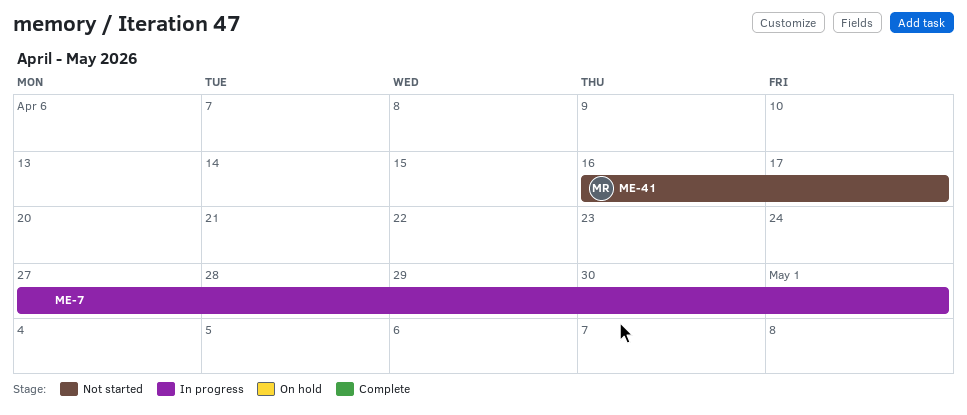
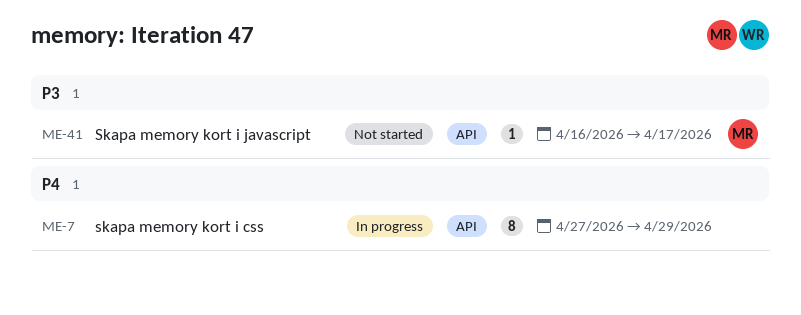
ME-7, due: May 1 -> Apr 29

